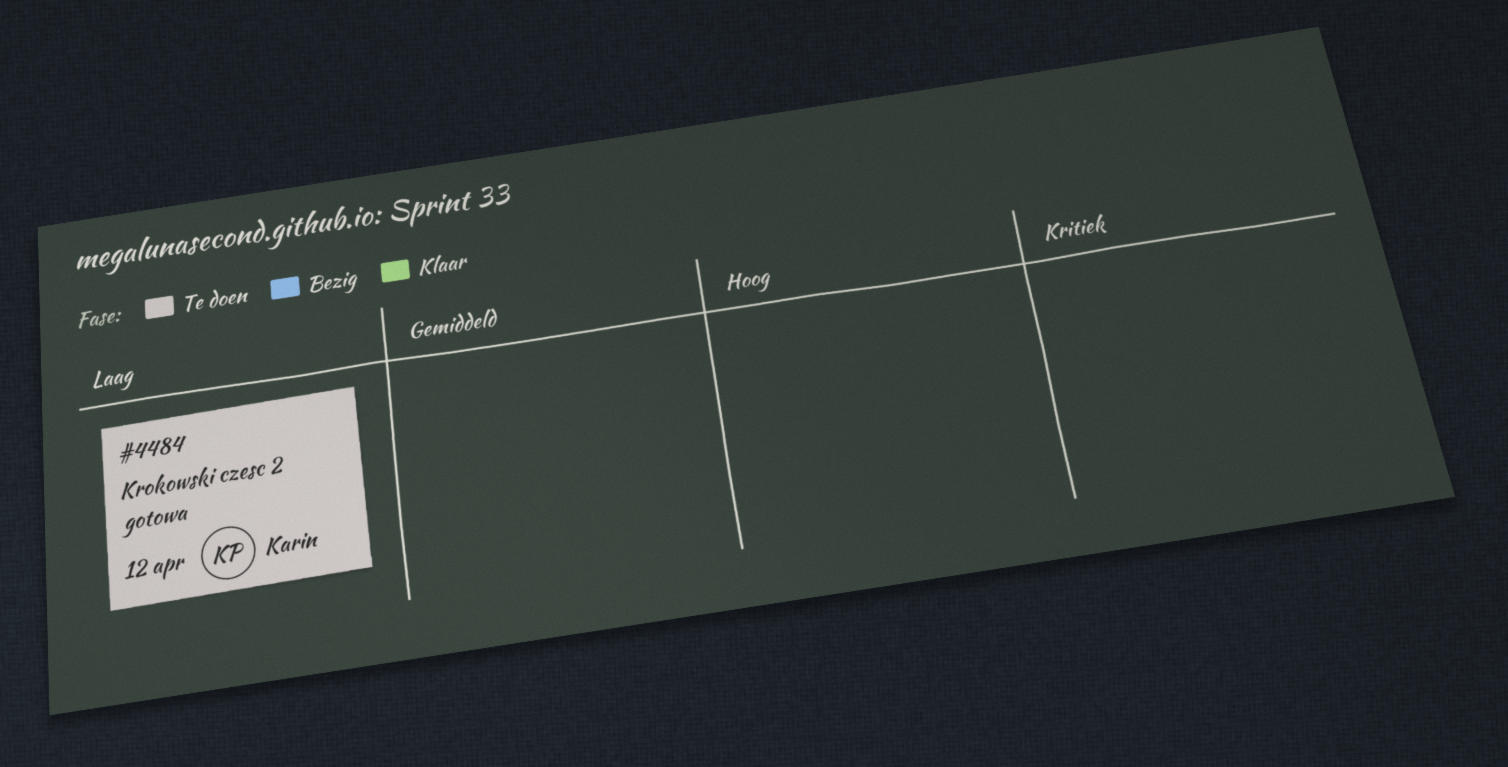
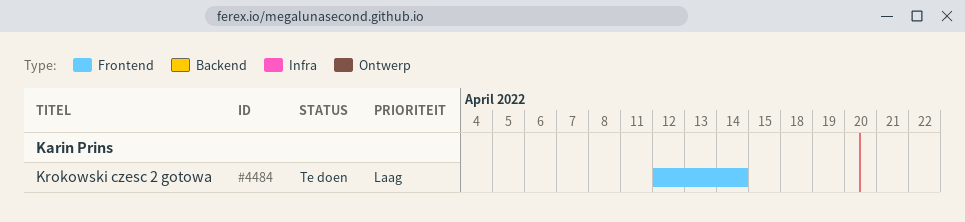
#4484, due: Apr 12 -> Apr 14

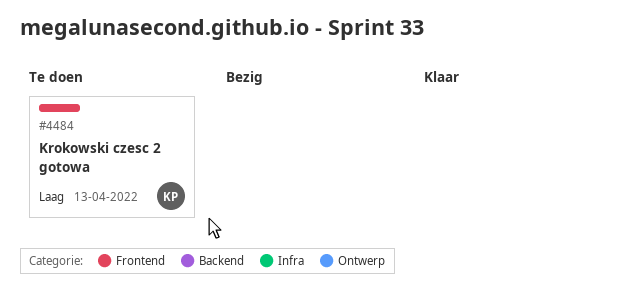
#4484, due: Apr 14 -> Apr 13

